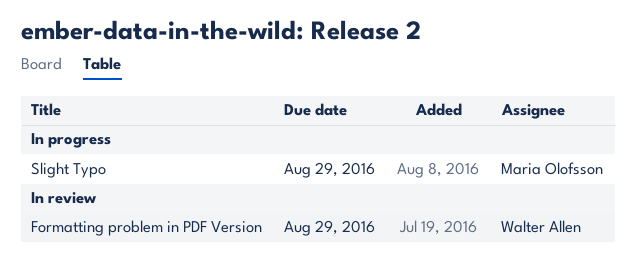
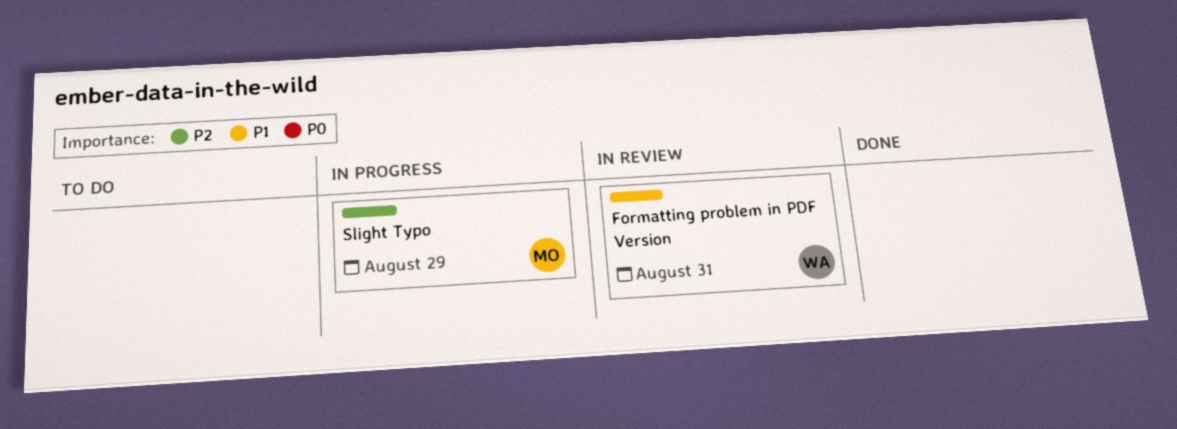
Formatting problem in PDF Version, due: Aug 29 -> Aug 31

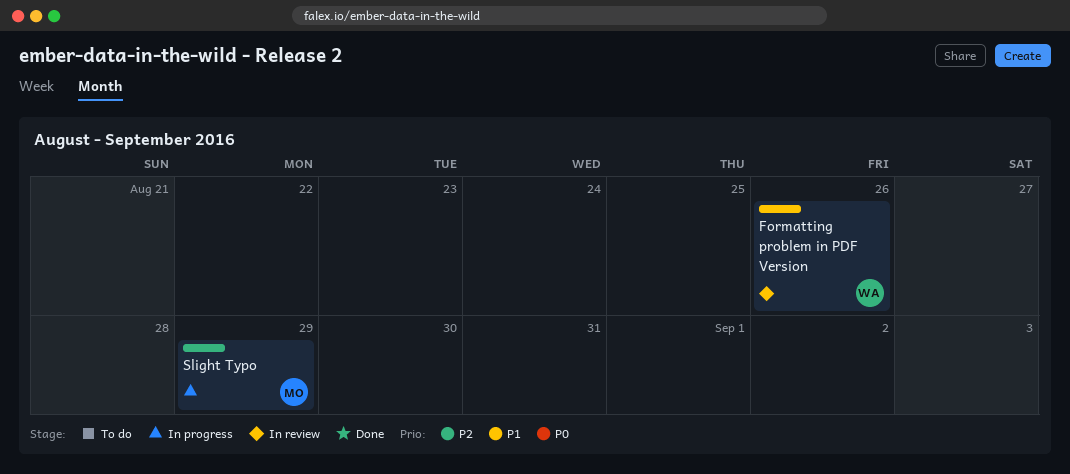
Formatting problem in PDF Version, due: Aug 31 -> Aug 26

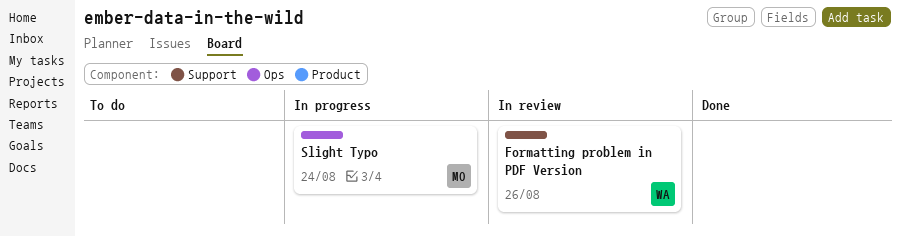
Slight Typo, due: Aug 29 -> Aug 24

